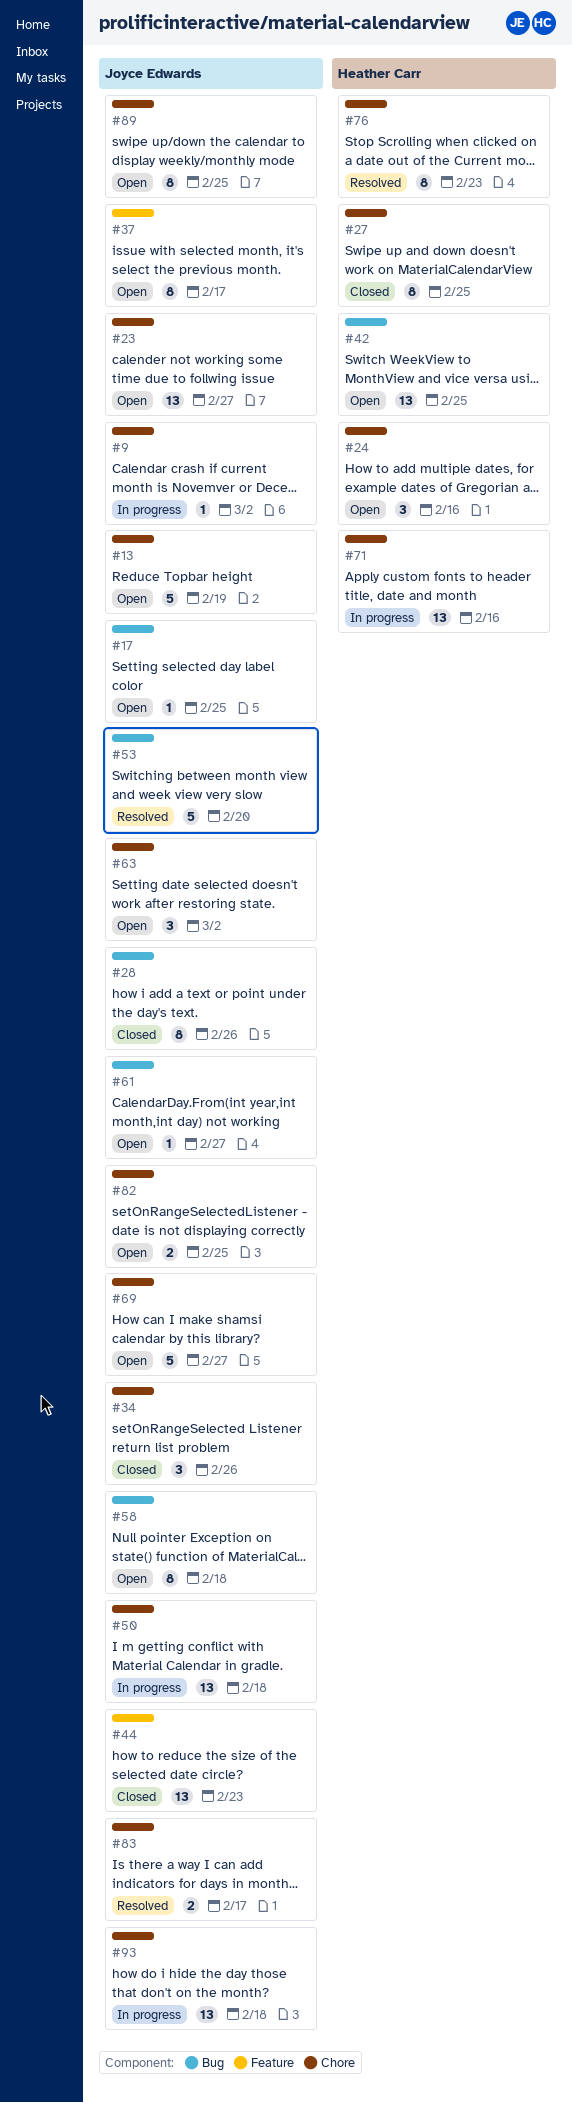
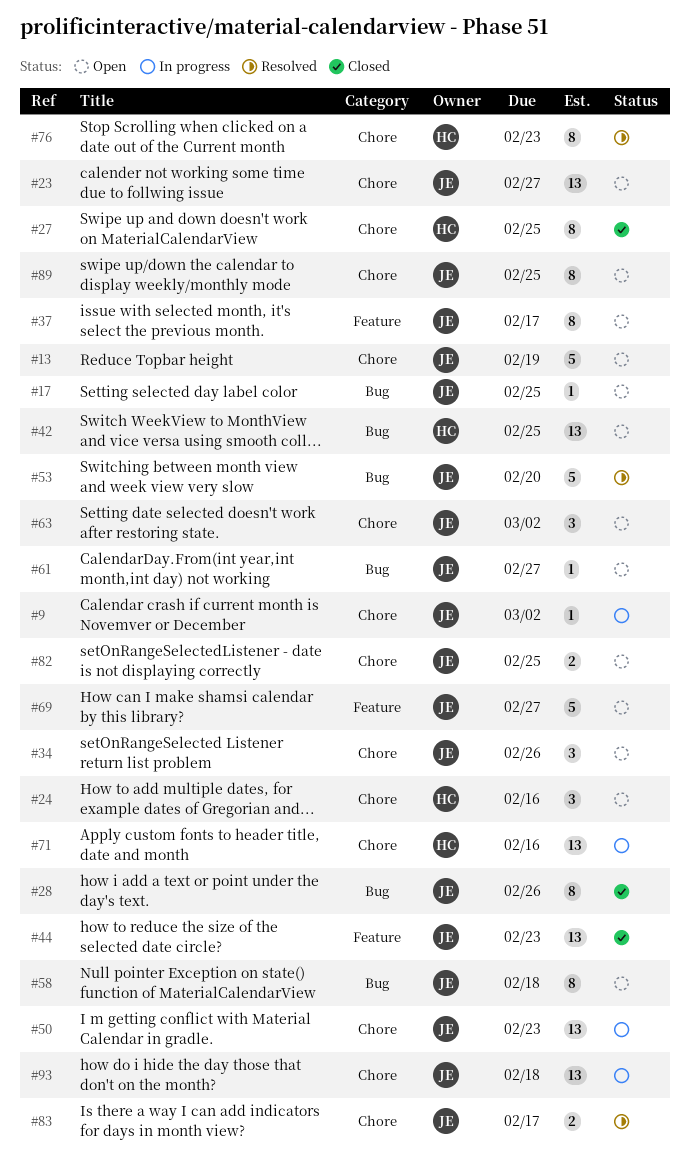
#34, status: Closed -> Open
#50, due: Feb 18 -> Feb 23
#69, label: Chore -> Feature

